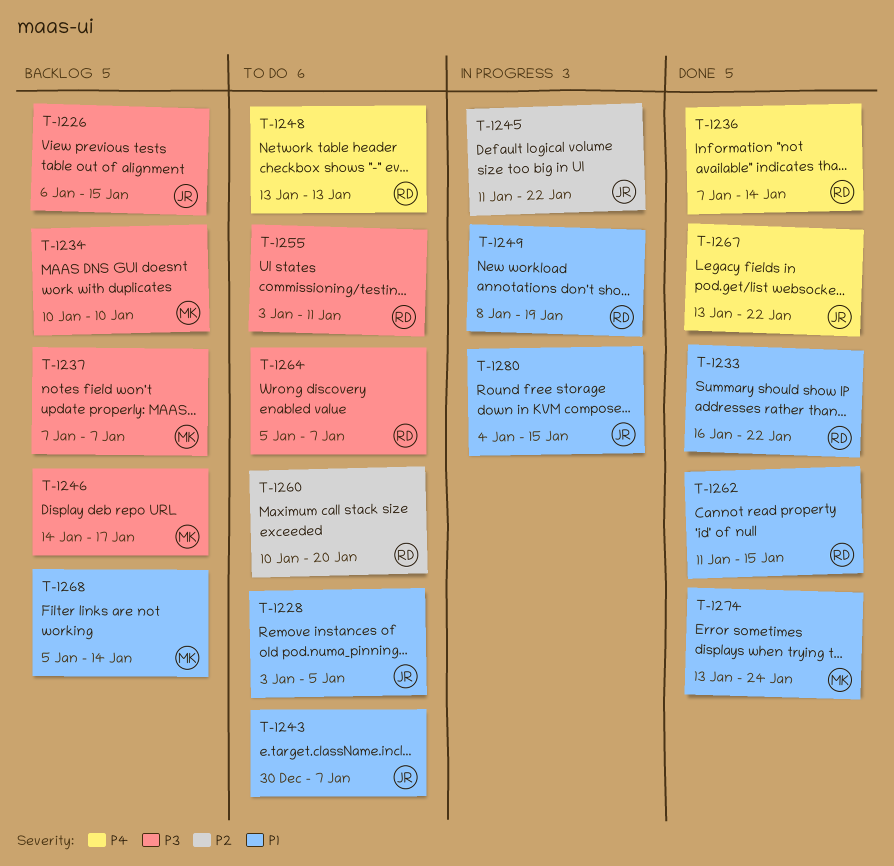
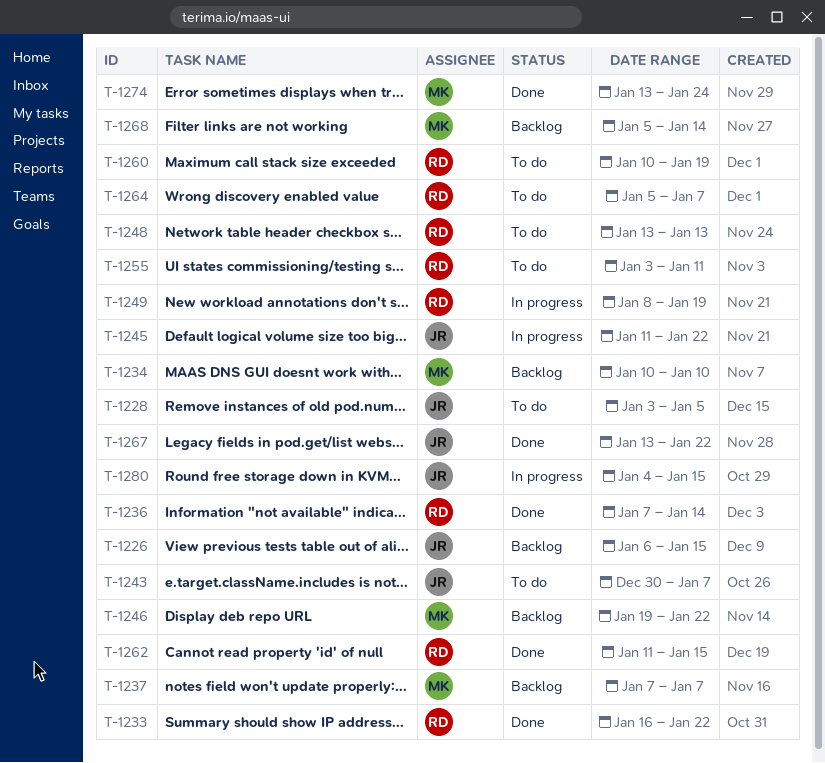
T-1246, start: Jan 14 -> Jan 19
T-1246, due: Jan 17 -> Jan 22
T-1260, due: Jan 20 -> Jan 19

